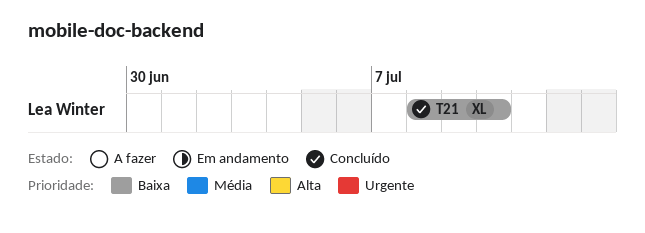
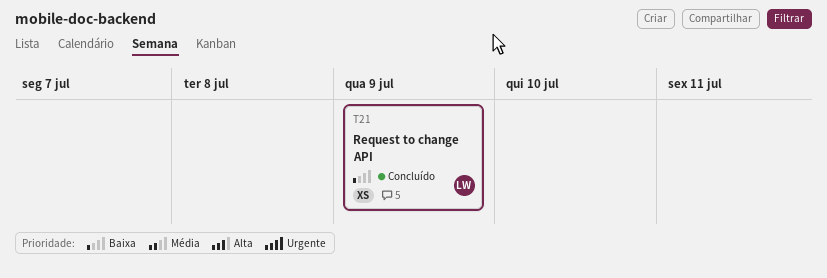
T21, estimate: XL -> XS
T21, due: Jul 10 -> Jul 9

